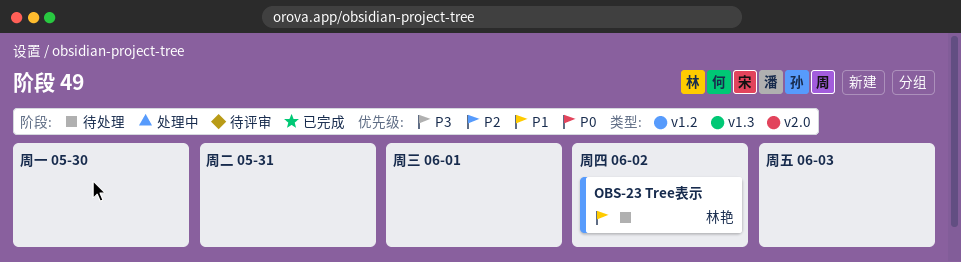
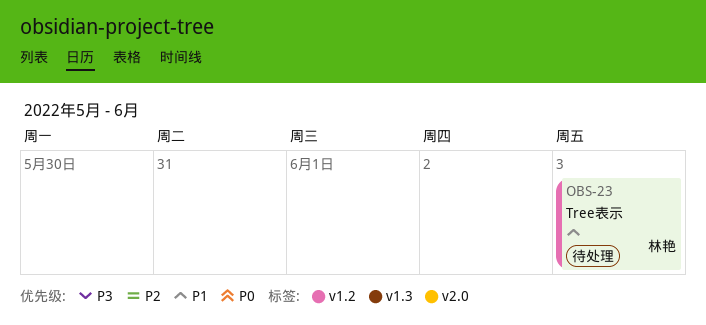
OBS-23, due: Jun 2 -> Jun 3

